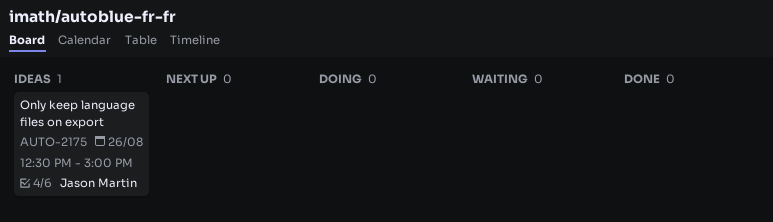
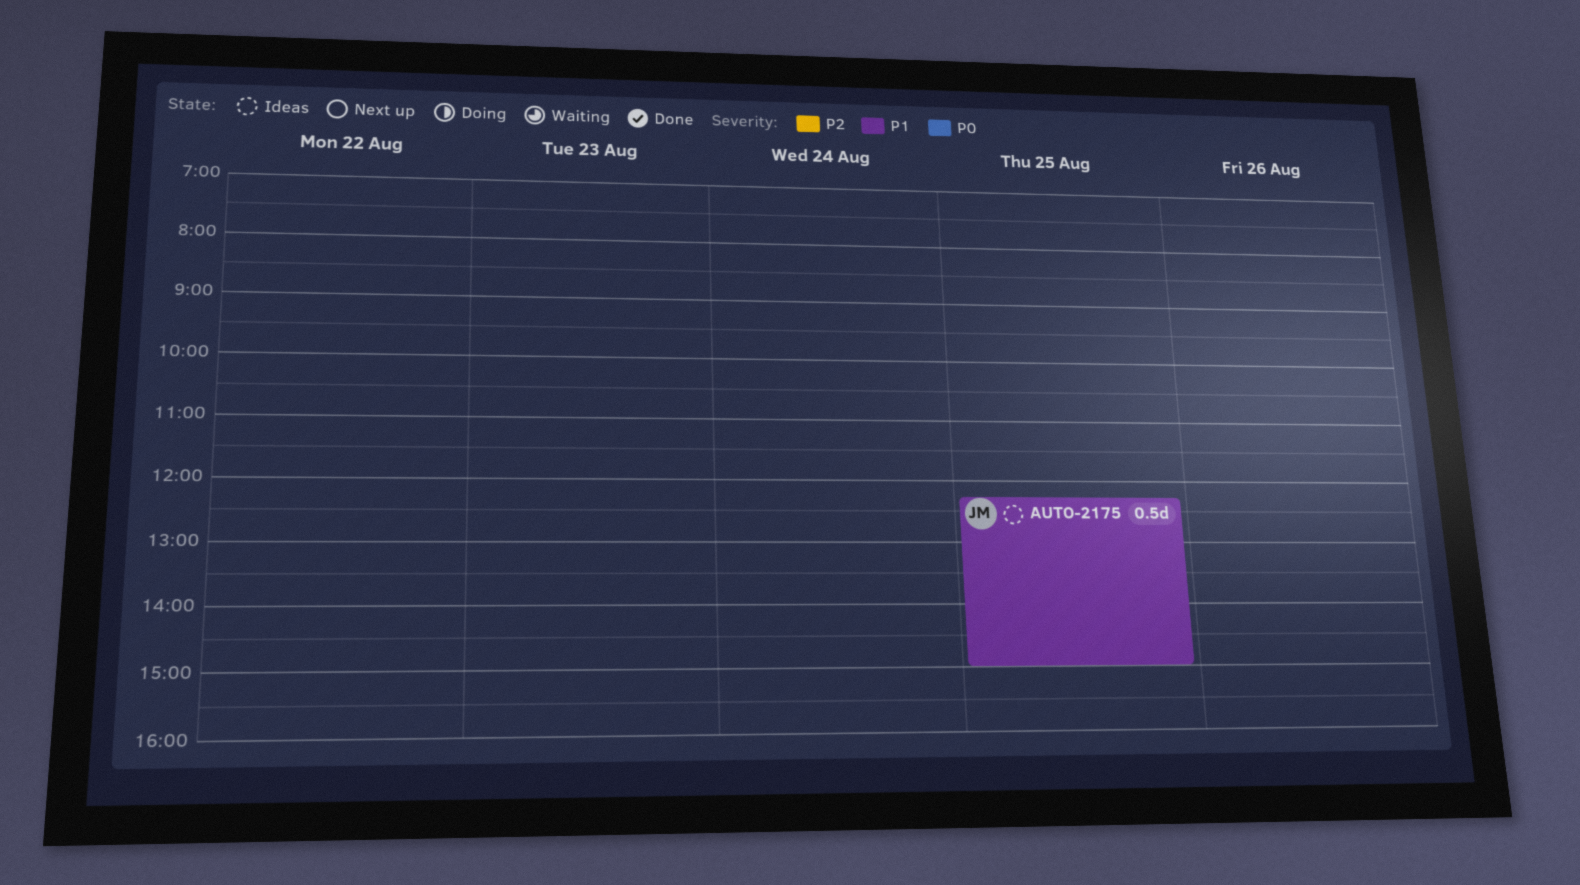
AUTO-2175, day: Aug 26 -> Aug 25
AUTO-2175, begins: 12:30 -> 12:15

